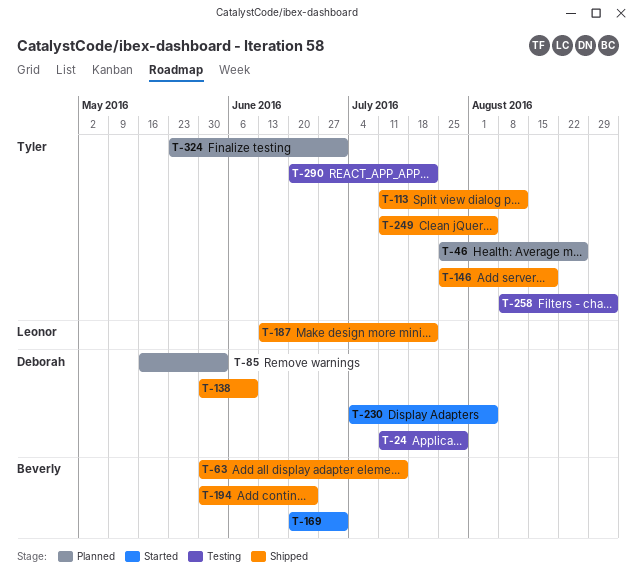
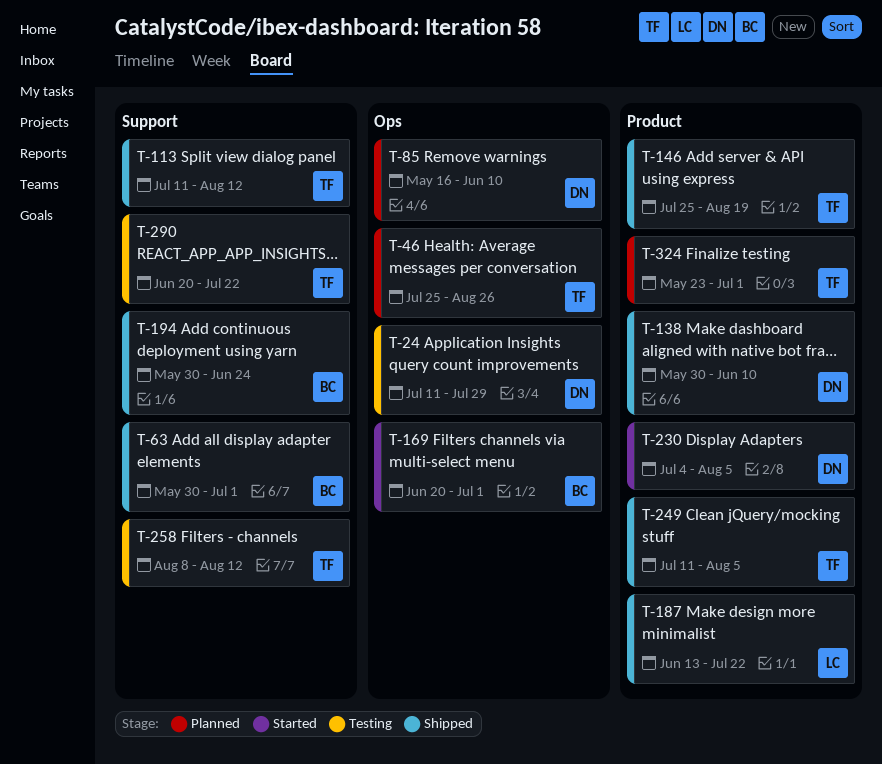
T-63, due: Jul 15 -> Jul 1
T-85, due: Jun 3 -> Jun 10
T-258, due: Sep 2 -> Aug 12

